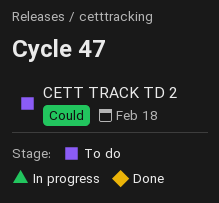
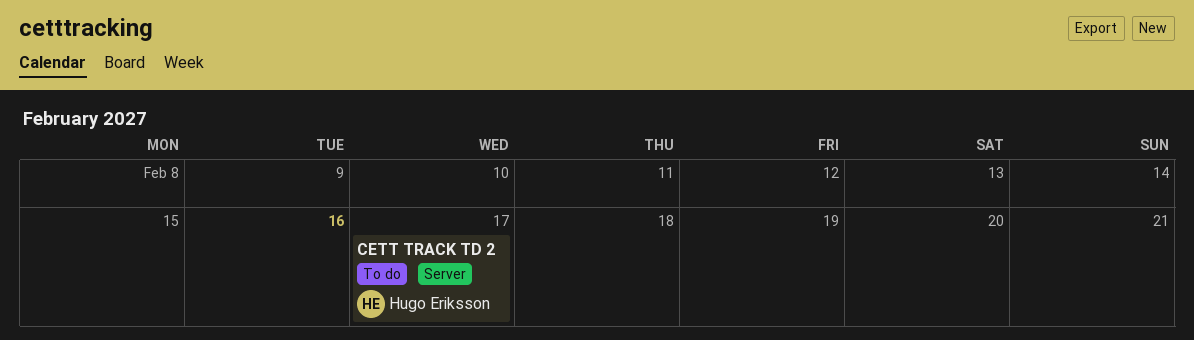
CETT TRACK TD 2, due: Feb 18 -> Feb 17

